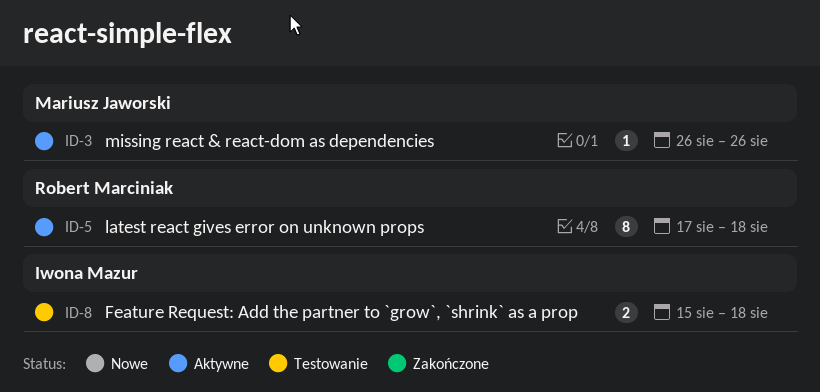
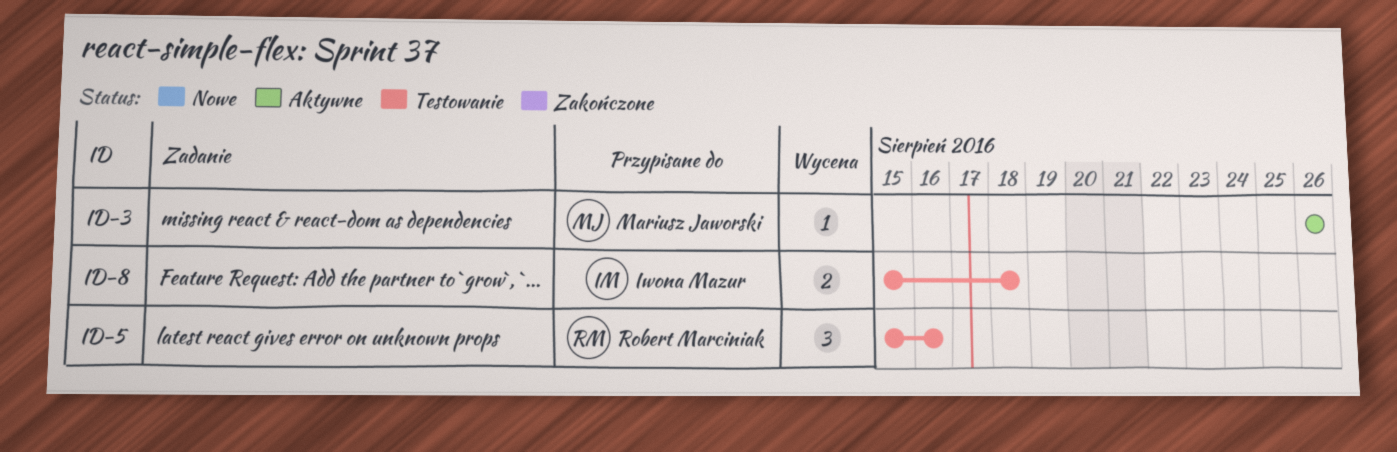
ID-5, status: Aktywne -> Testowanie
ID-5, estimate: 8 -> 3
ID-5, start: Aug 17 -> Aug 15
ID-5, due: Aug 18 -> Aug 16

